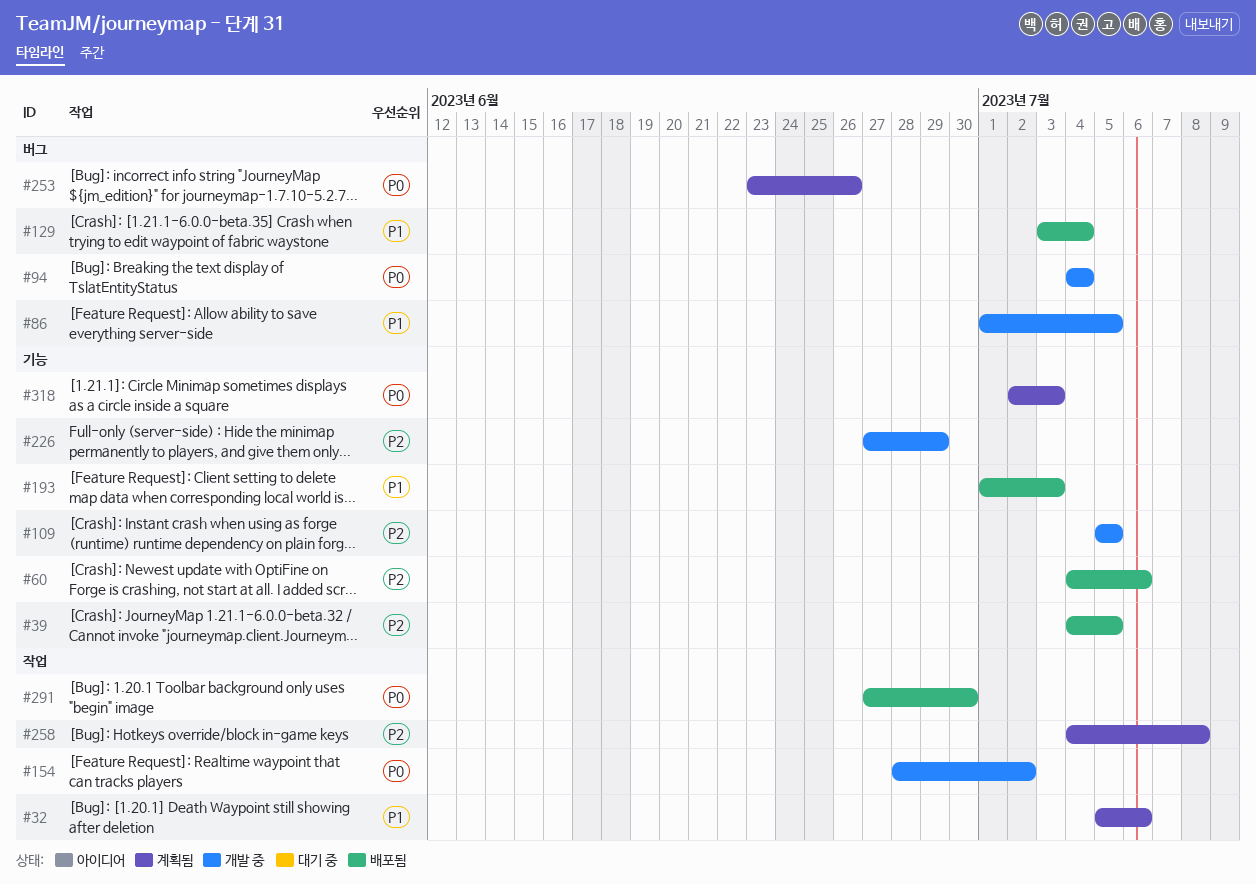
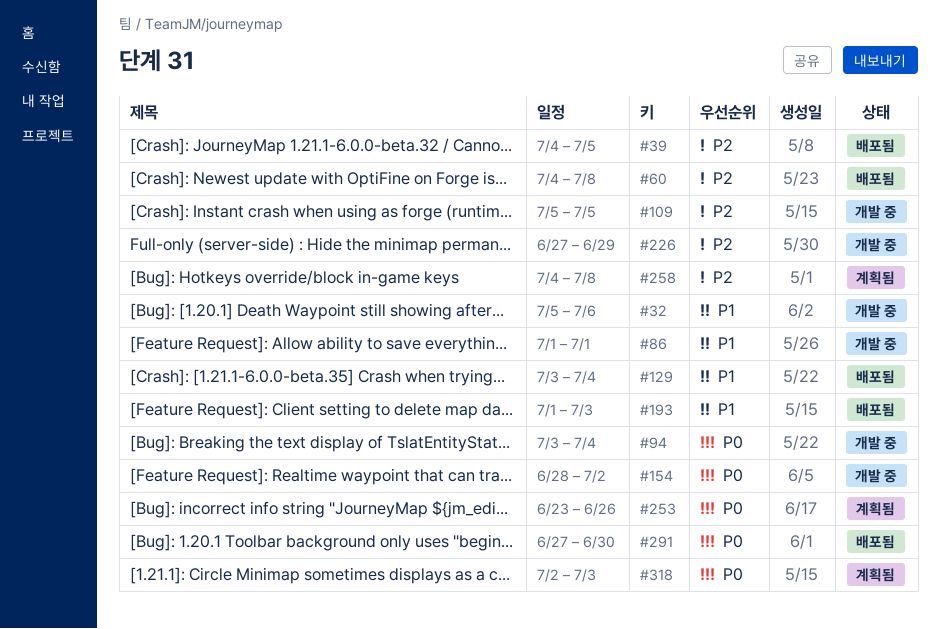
#32, status: 계획됨 -> 개발 중
#60, due: Jul 6 -> Jul 8
#86, due: Jul 5 -> Jul 1
#94, start: Jul 4 -> Jul 3

